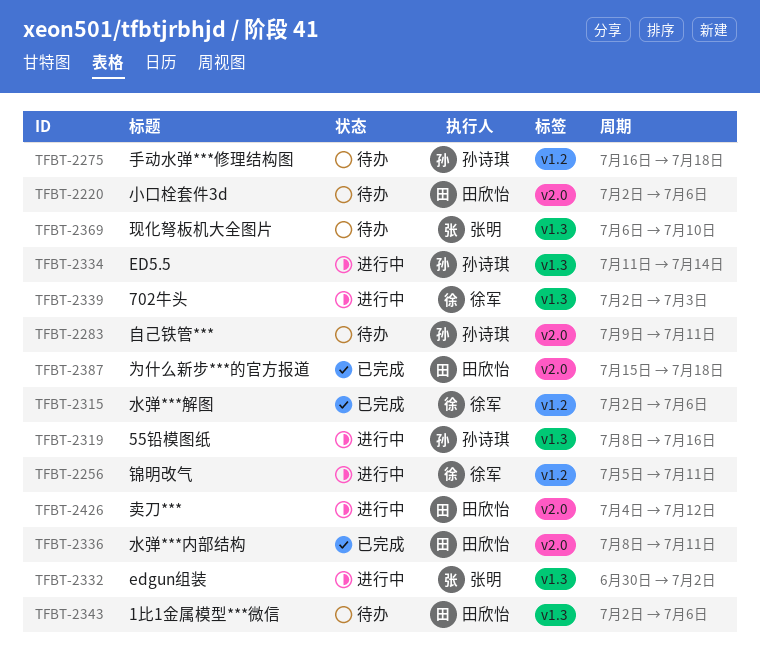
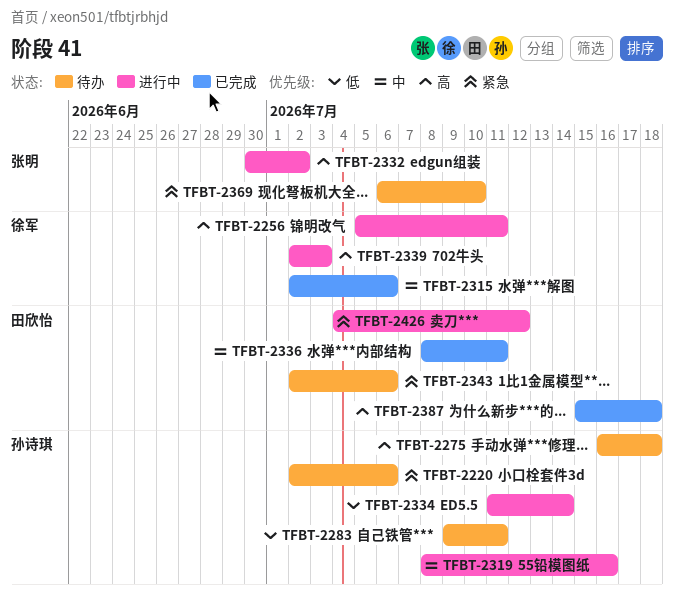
TFBT-2220, owner: 田欣怡 -> 孙诗琪

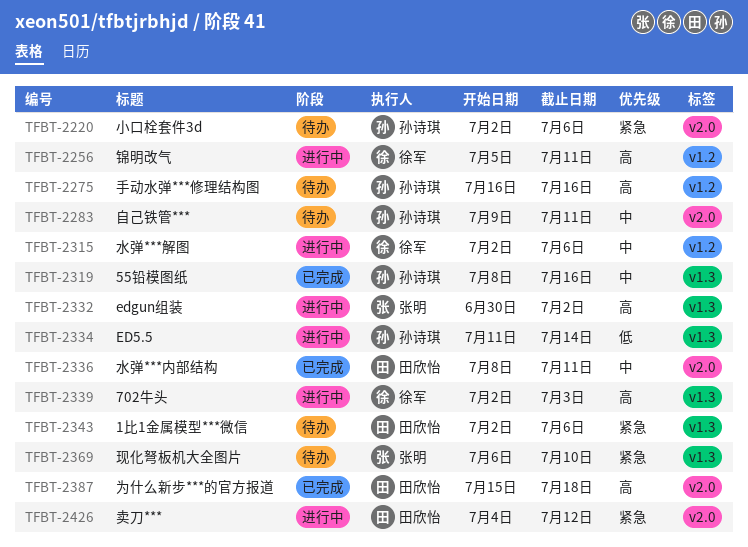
TFBT-2275, due: Jul 18 -> Jul 16
TFBT-2283, priority: 低 -> 中
TFBT-2315, status: 已完成 -> 进行中
TFBT-2319, status: 进行中 -> 已完成

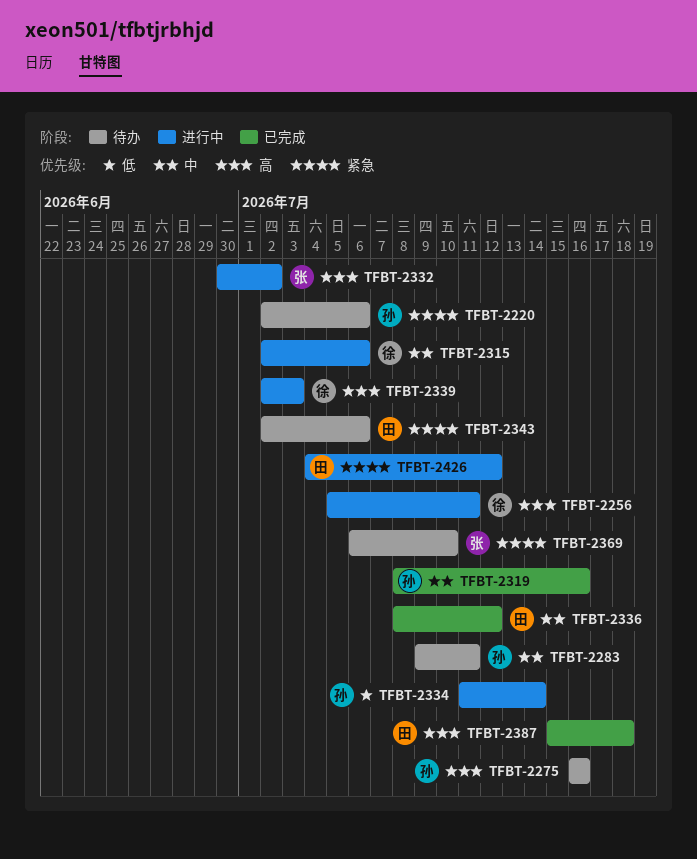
TFBT-2336, due: Jul 11 -> Jul 12

